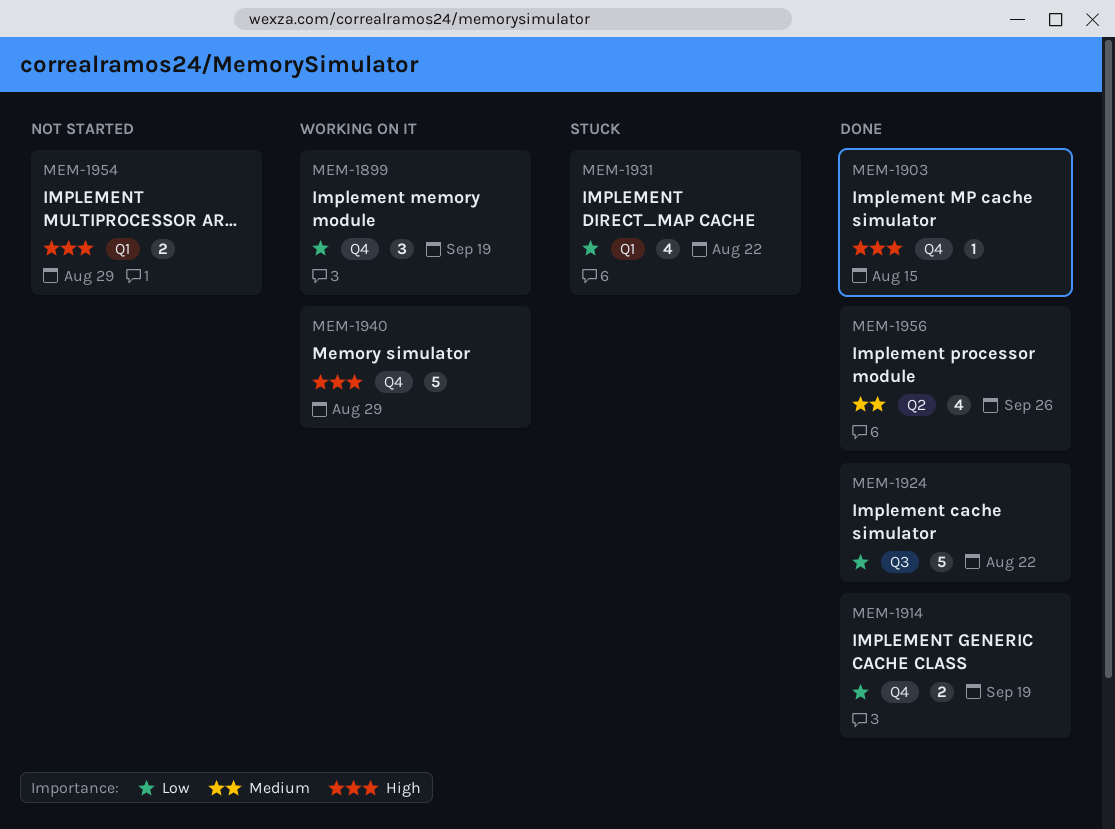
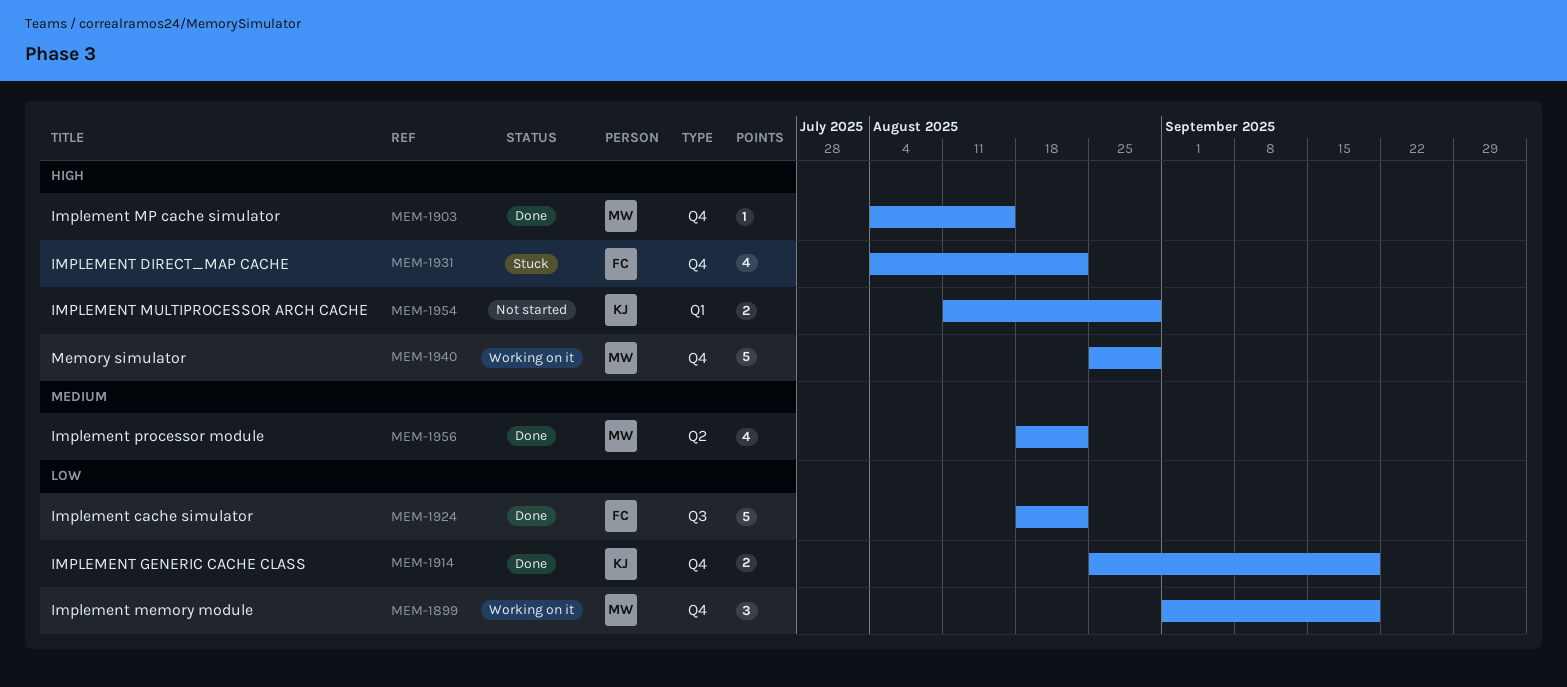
MEM-1931, priority: Low -> High
MEM-1931, label: Q1 -> Q4
MEM-1956, due: Sep 26 -> Aug 22

